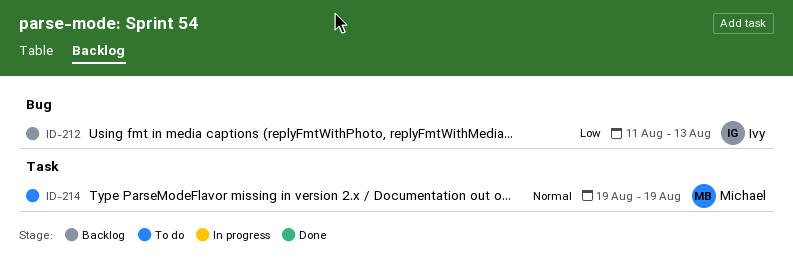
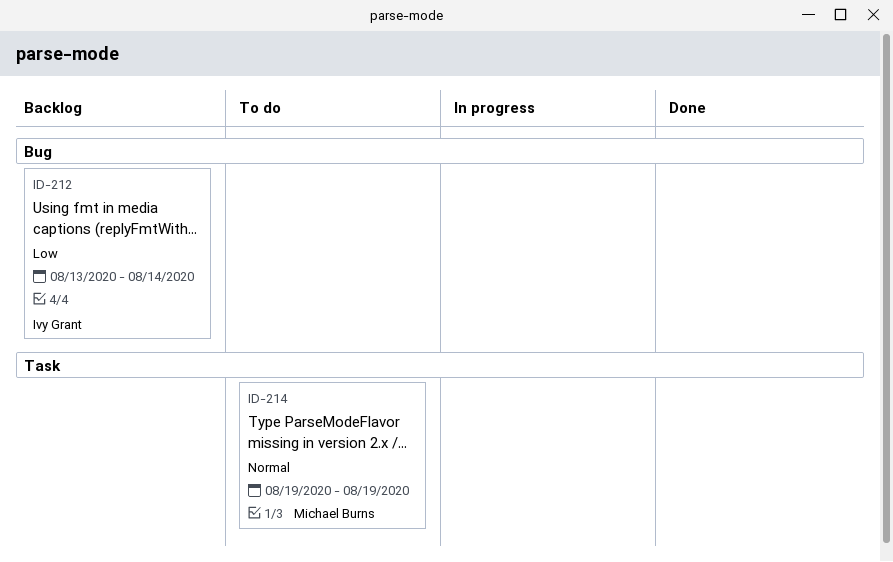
ID-212, start: Aug 11 -> Aug 13
ID-212, due: Aug 13 -> Aug 14

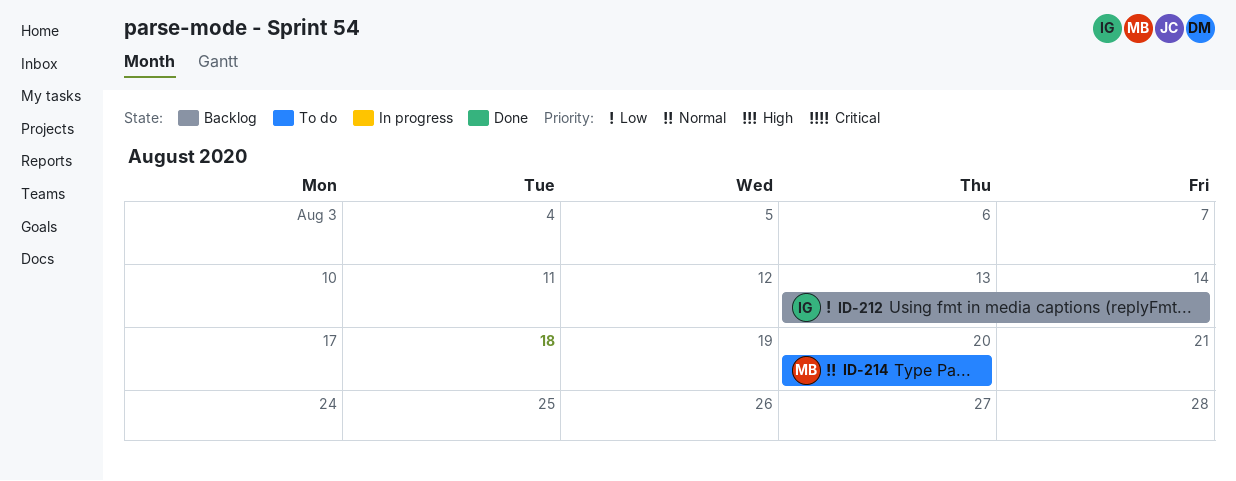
ID-214, start: Aug 19 -> Aug 20
ID-214, due: Aug 19 -> Aug 20

